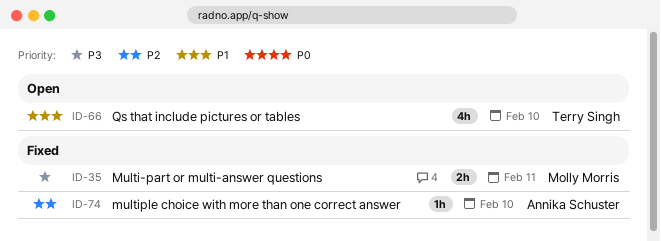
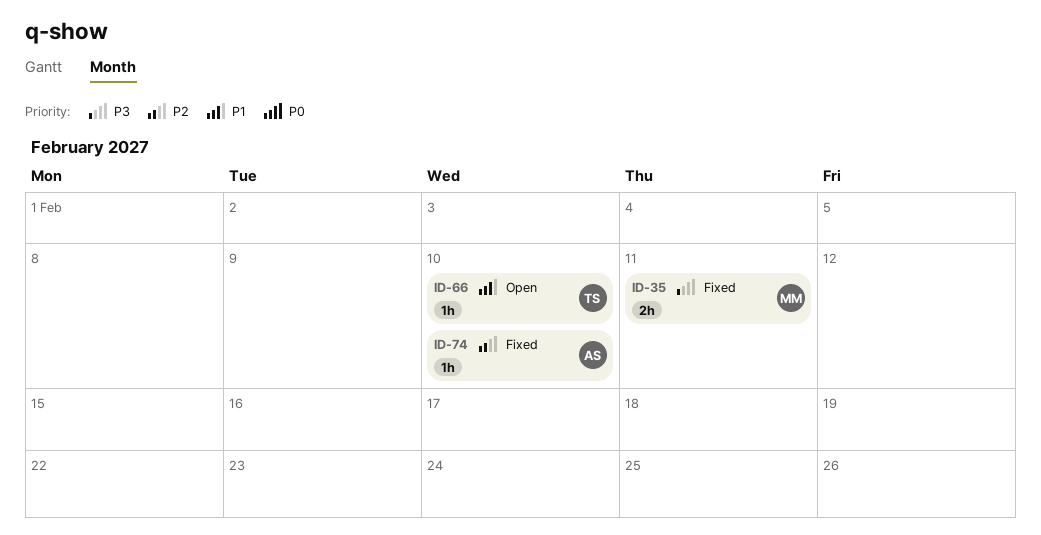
ID-66, estimate: 4h -> 1h

